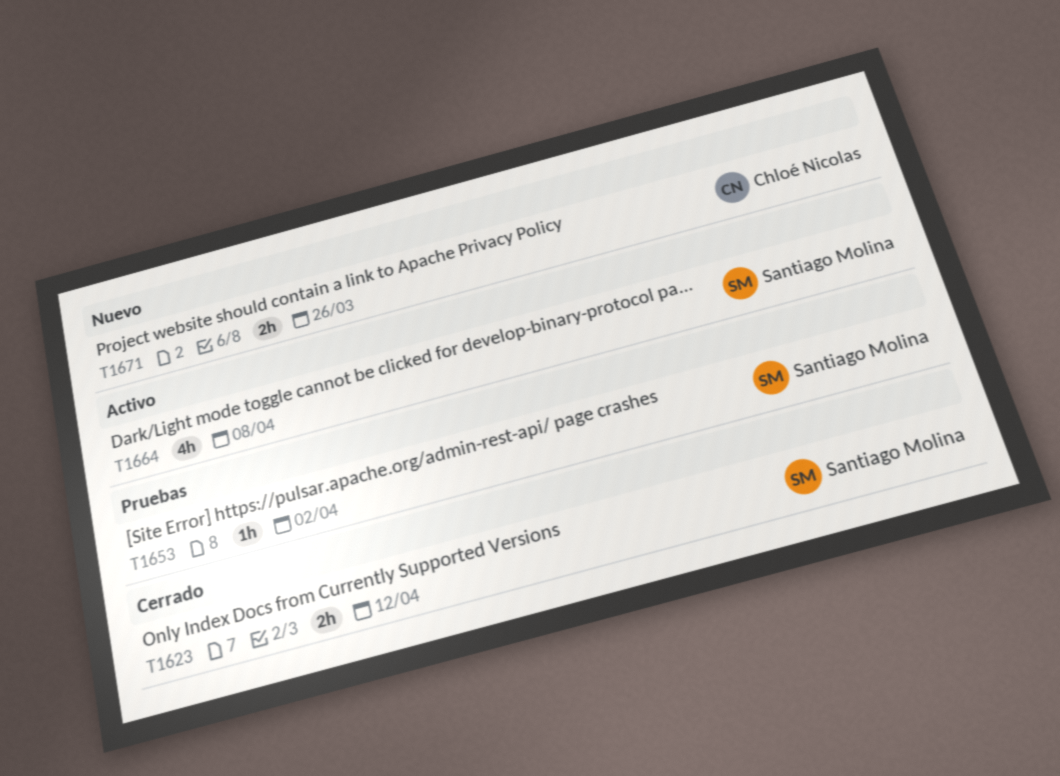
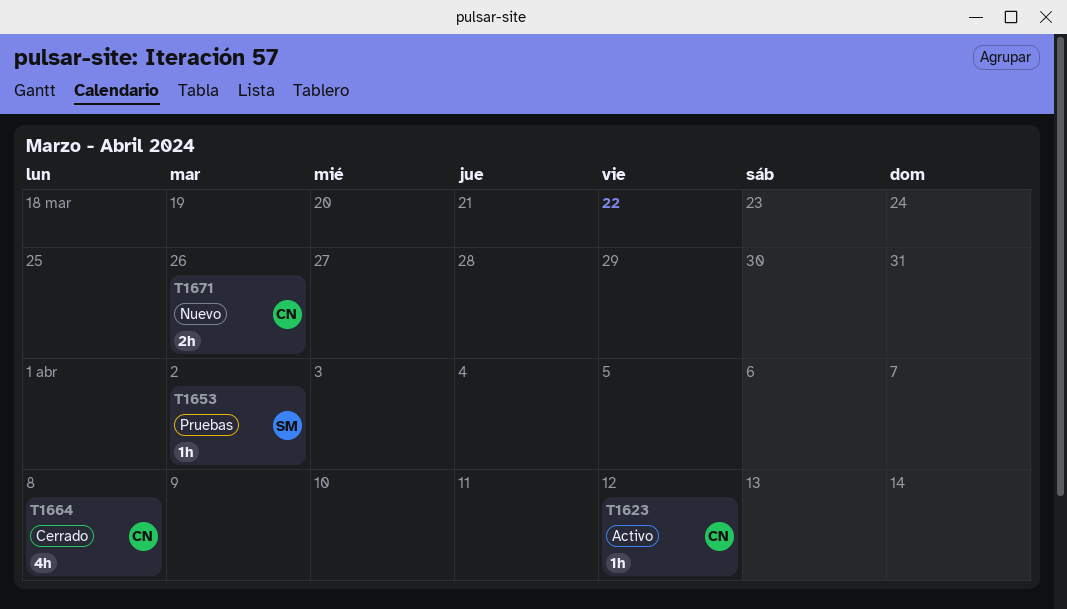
T1623, status: Cerrado -> Activo
T1623, owner: Santiago Molina -> Chloé Nicolas
T1623, estimate: 2h -> 1h
T1664, status: Activo -> Cerrado
T1664, owner: Santiago Molina -> Chloé Nicolas

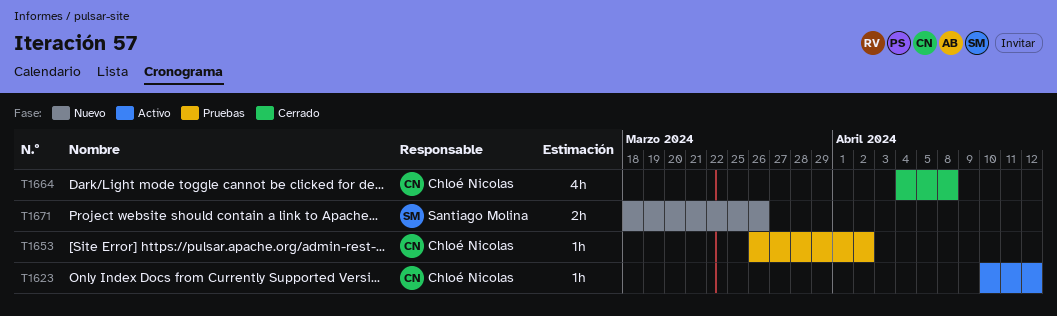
T1653, owner: Santiago Molina -> Chloé Nicolas
T1671, owner: Chloé Nicolas -> Santiago Molina

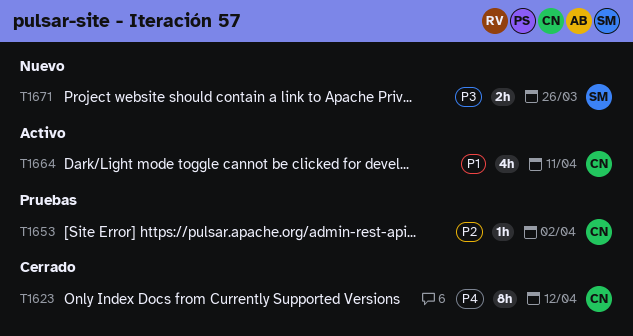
T1623, status: Activo -> Cerrado
T1623, estimate: 1h -> 8h
T1664, status: Cerrado -> Activo
T1664, due: Apr 8 -> Apr 11

